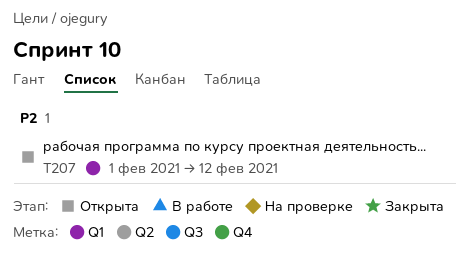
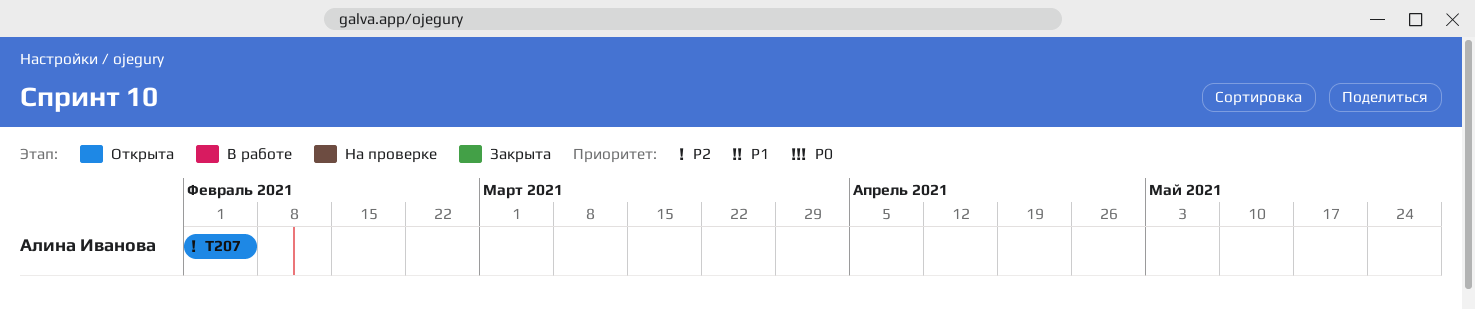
T207, due: Feb 12 -> Feb 5

